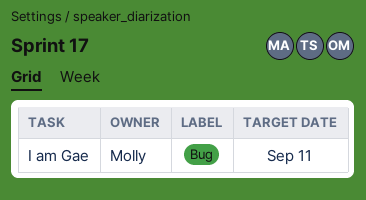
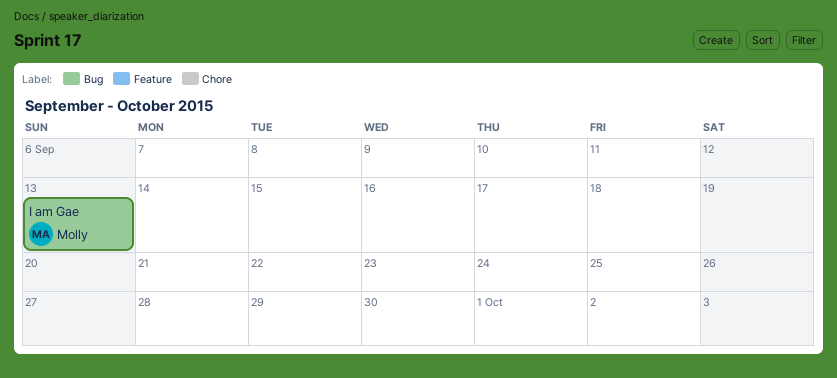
I am Gae, due: Sep 11 -> Sep 13

